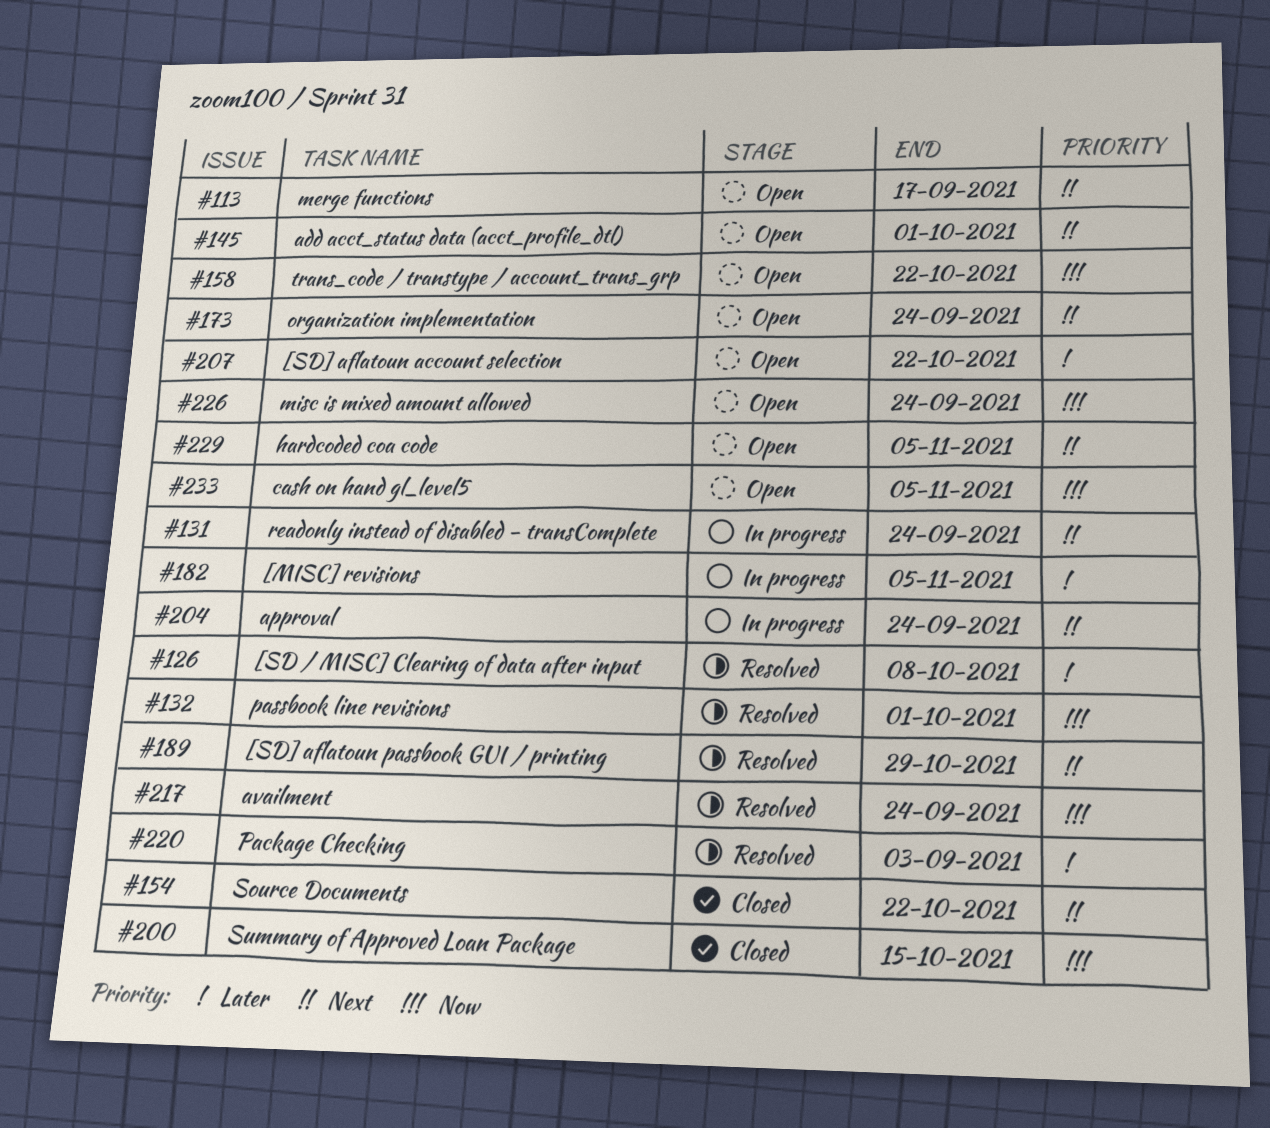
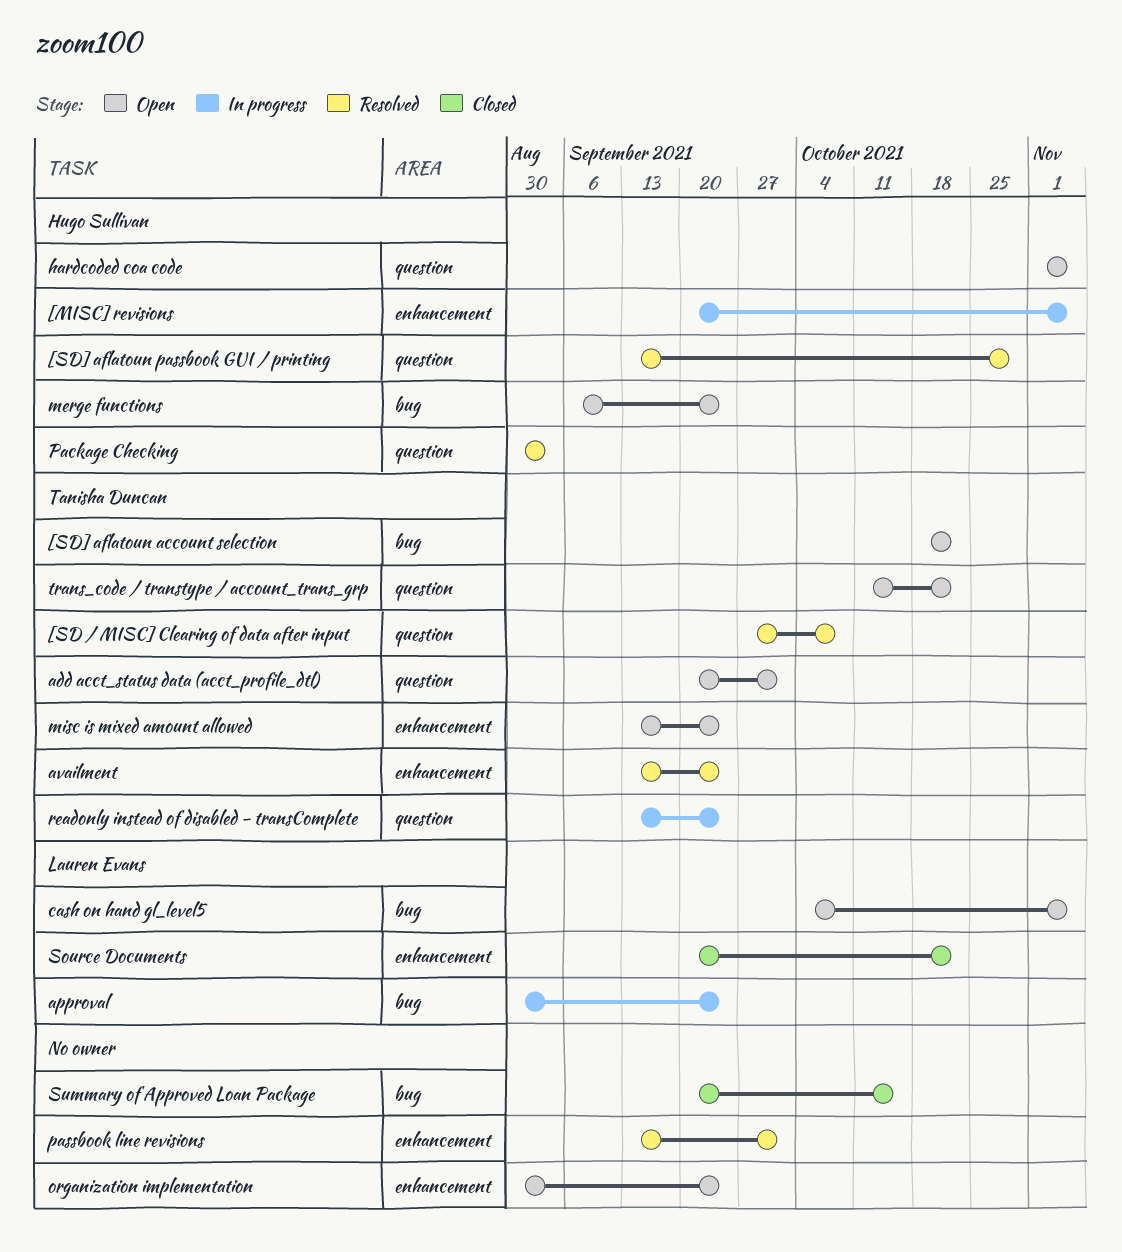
merge functions, due: Sep 17 -> Sep 24

